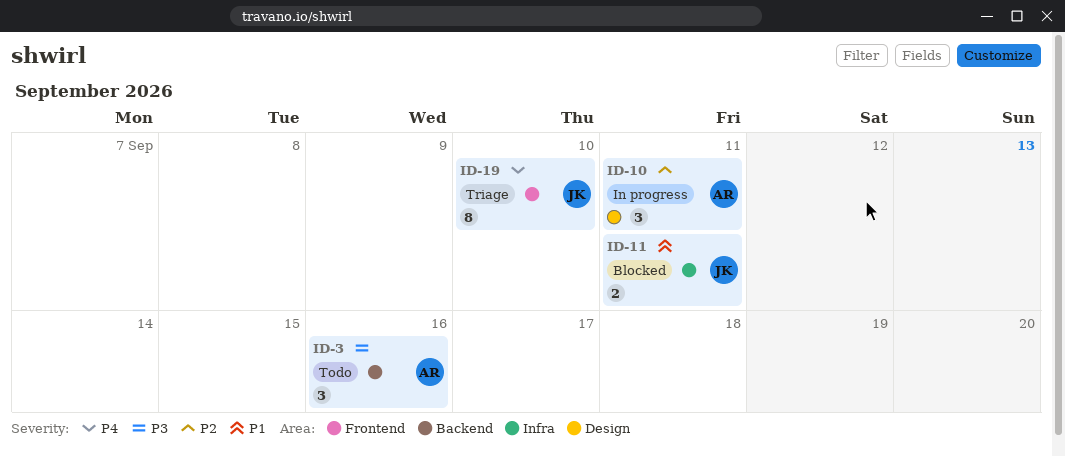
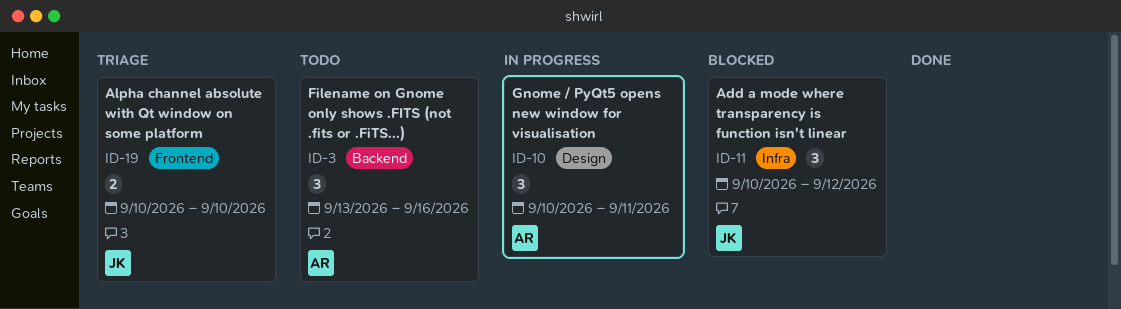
ID-11, estimate: 2 -> 3
ID-11, due: Sep 11 -> Sep 12
ID-19, estimate: 8 -> 2

